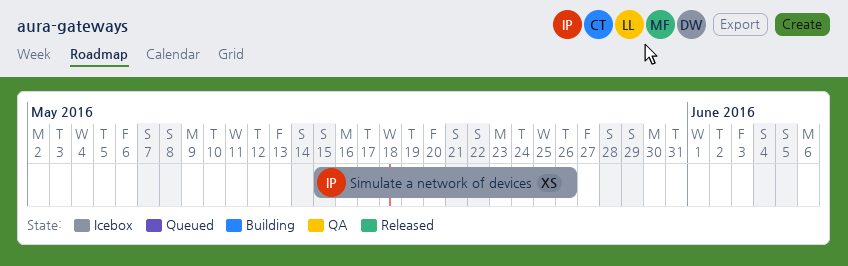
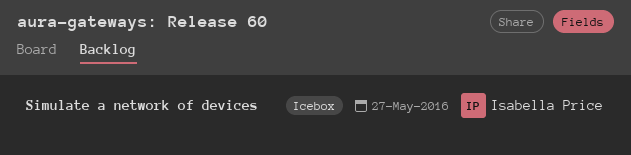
Simulate a network of devices, due: May 26 -> May 27

